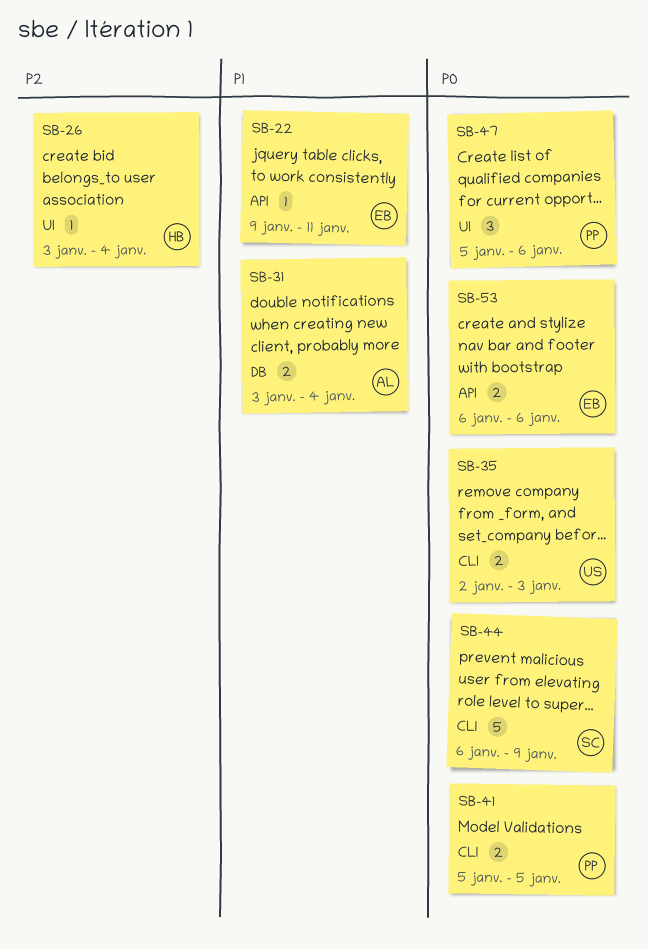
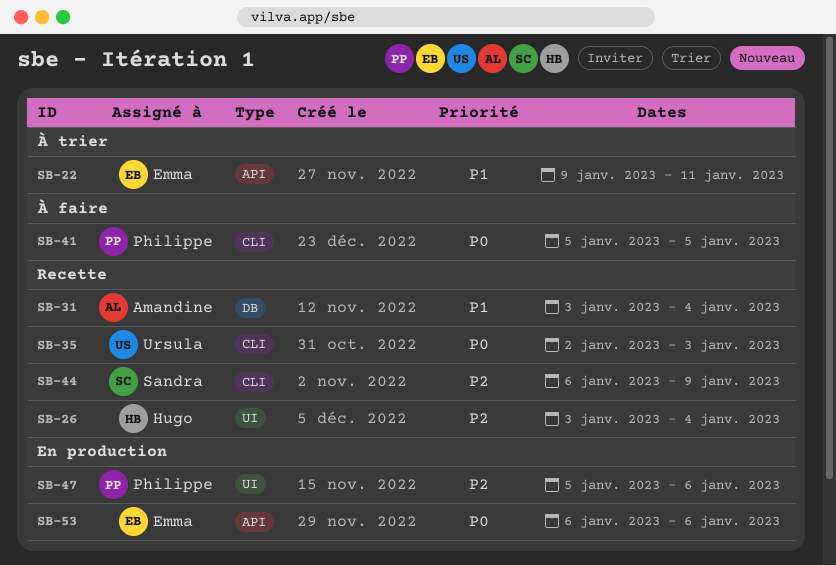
SB-44, priority: P0 -> P2
SB-47, priority: P0 -> P2

